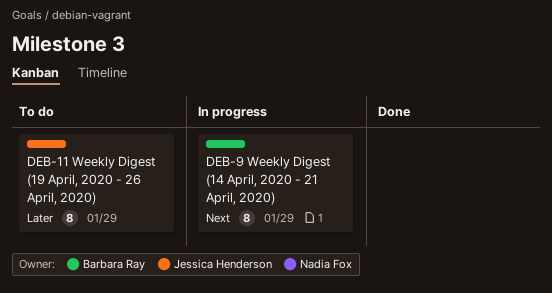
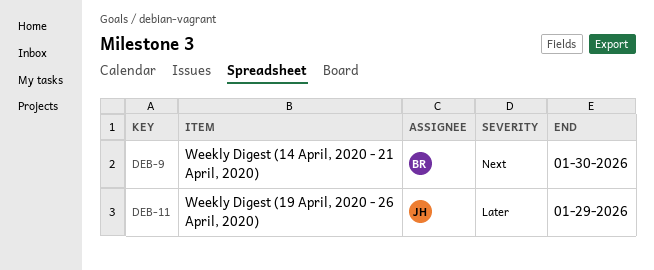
DEB-9, due: Jan 29 -> Jan 30

